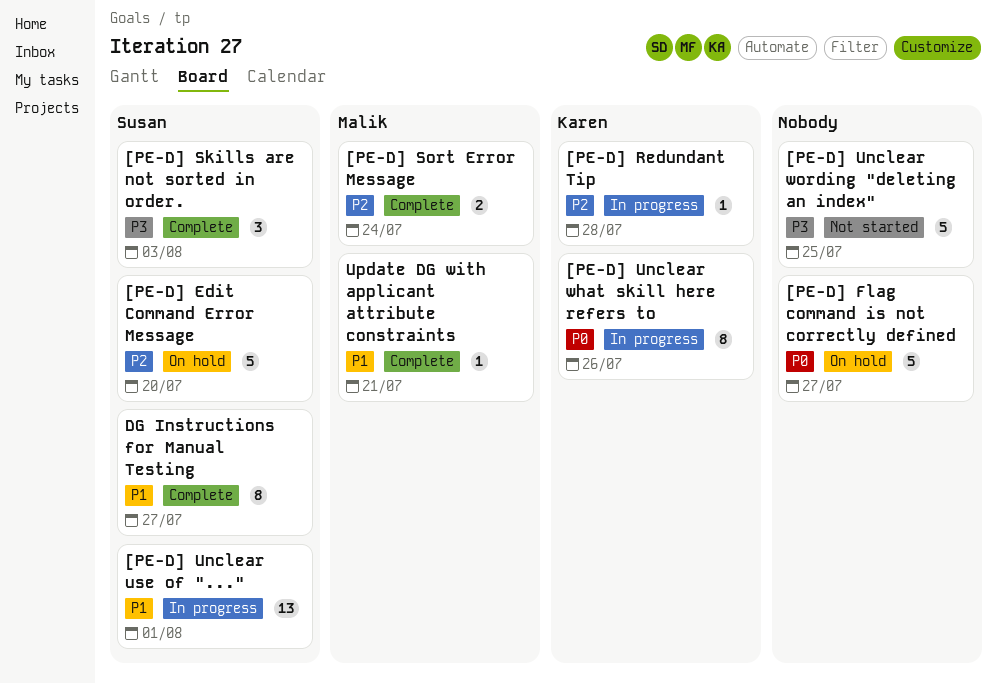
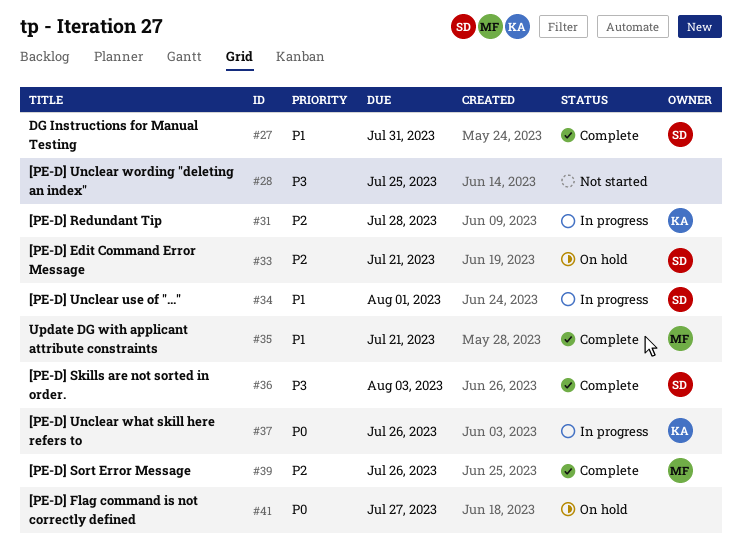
[PE-D] Edit Command Error Message, due: Jul 20 -> Jul 21
[PE-D] Sort Error Message, due: Jul 24 -> Jul 26
DG Instructions for Manual Testing, due: Jul 27 -> Jul 31

